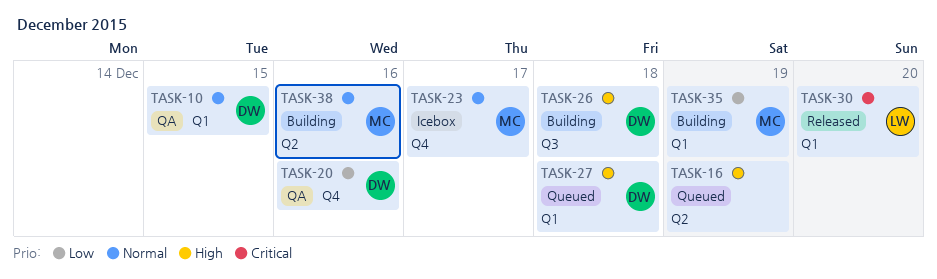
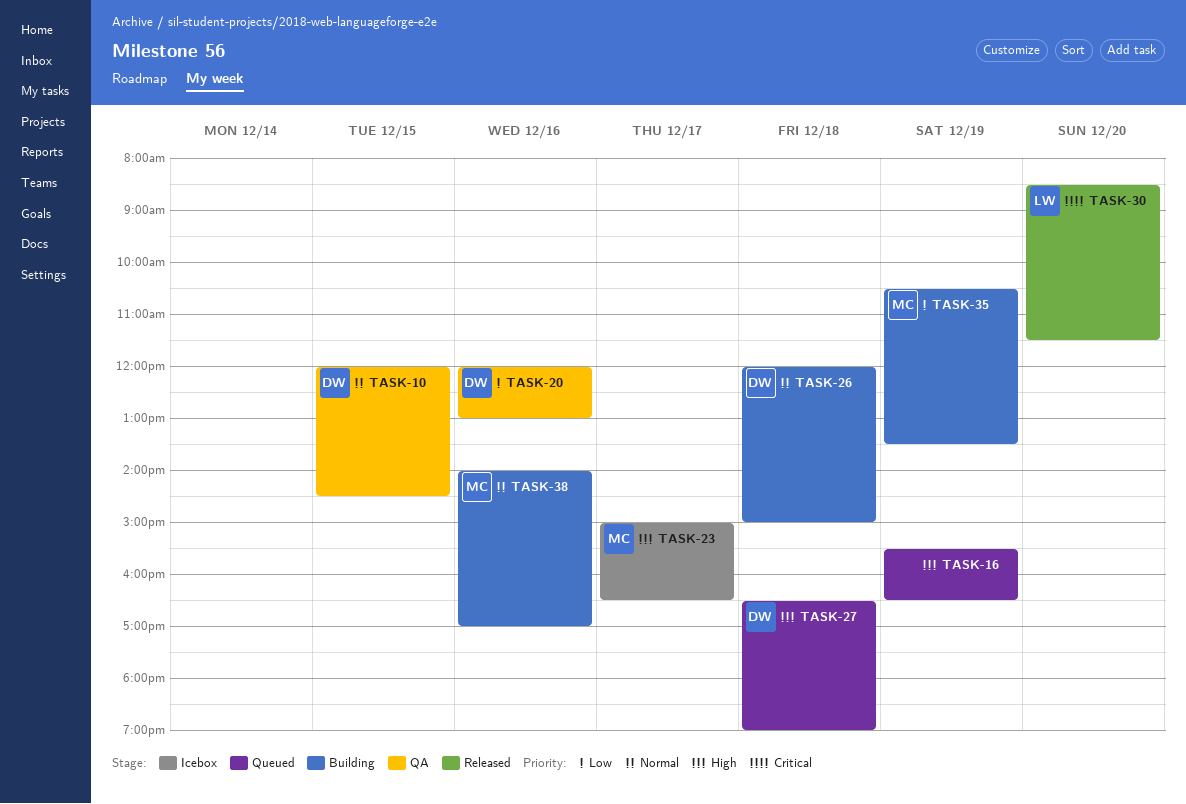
TASK-23, priority: Normal -> High
TASK-26, priority: High -> Normal

